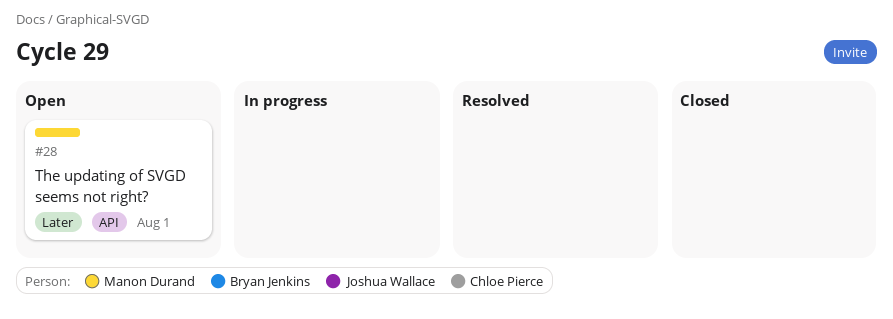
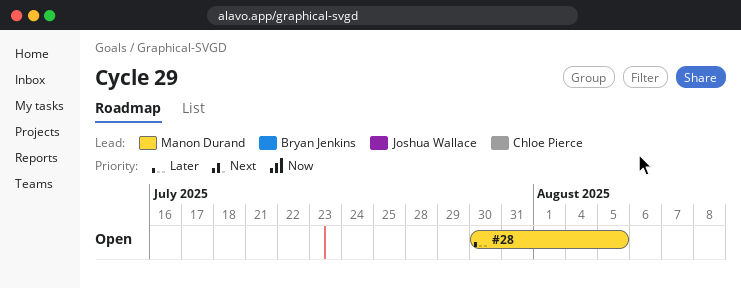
#28, due: Aug 1 -> Aug 5

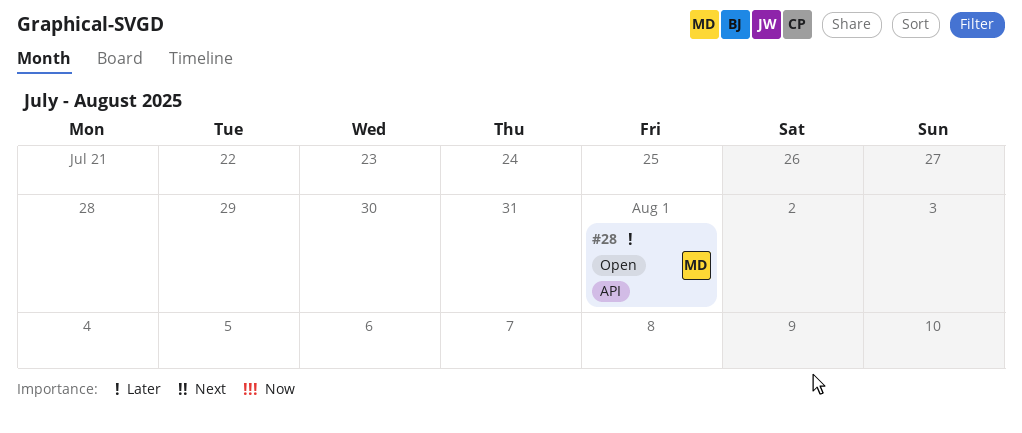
#28, due: Aug 5 -> Aug 1

